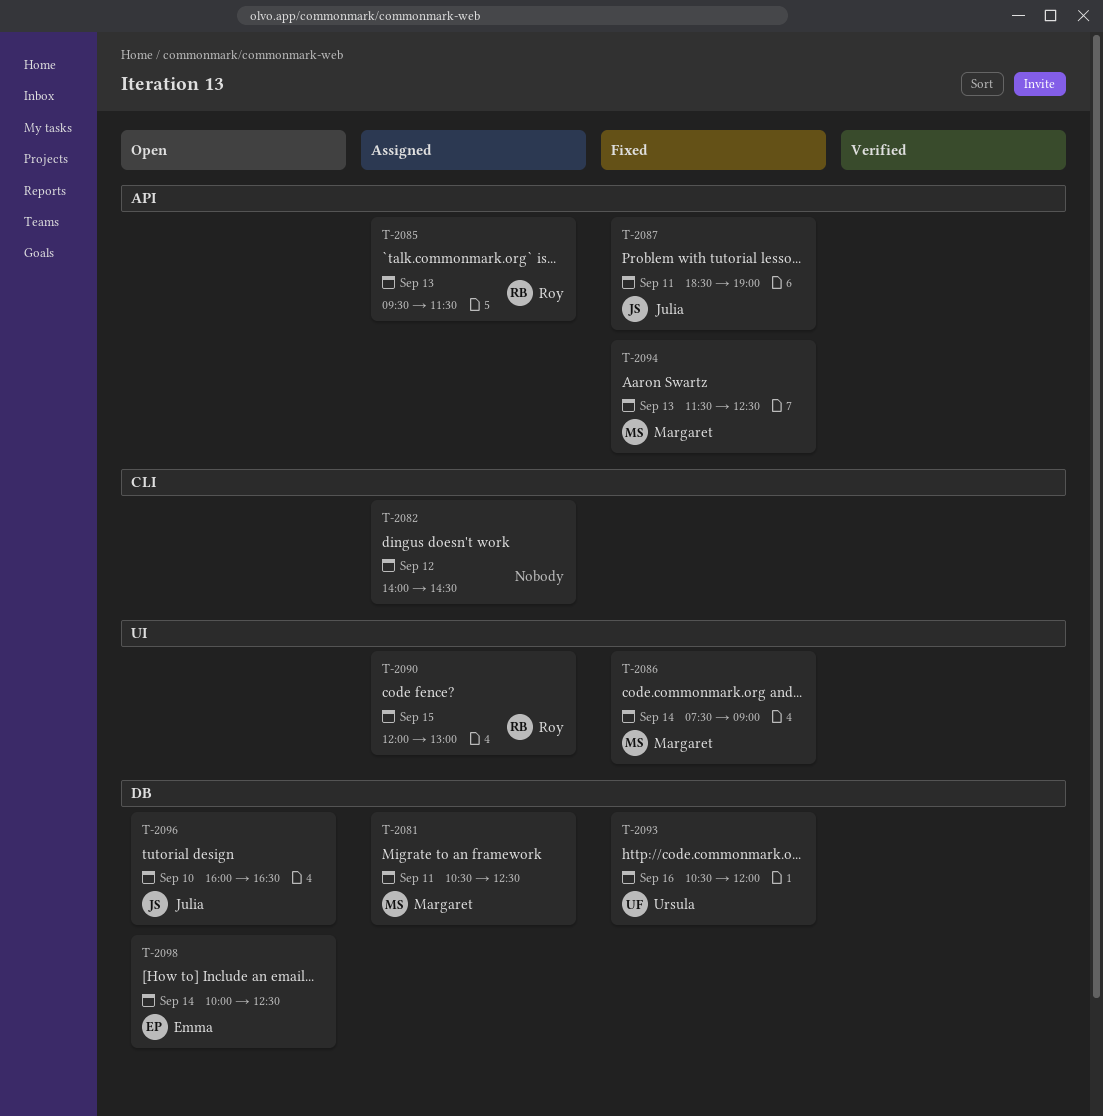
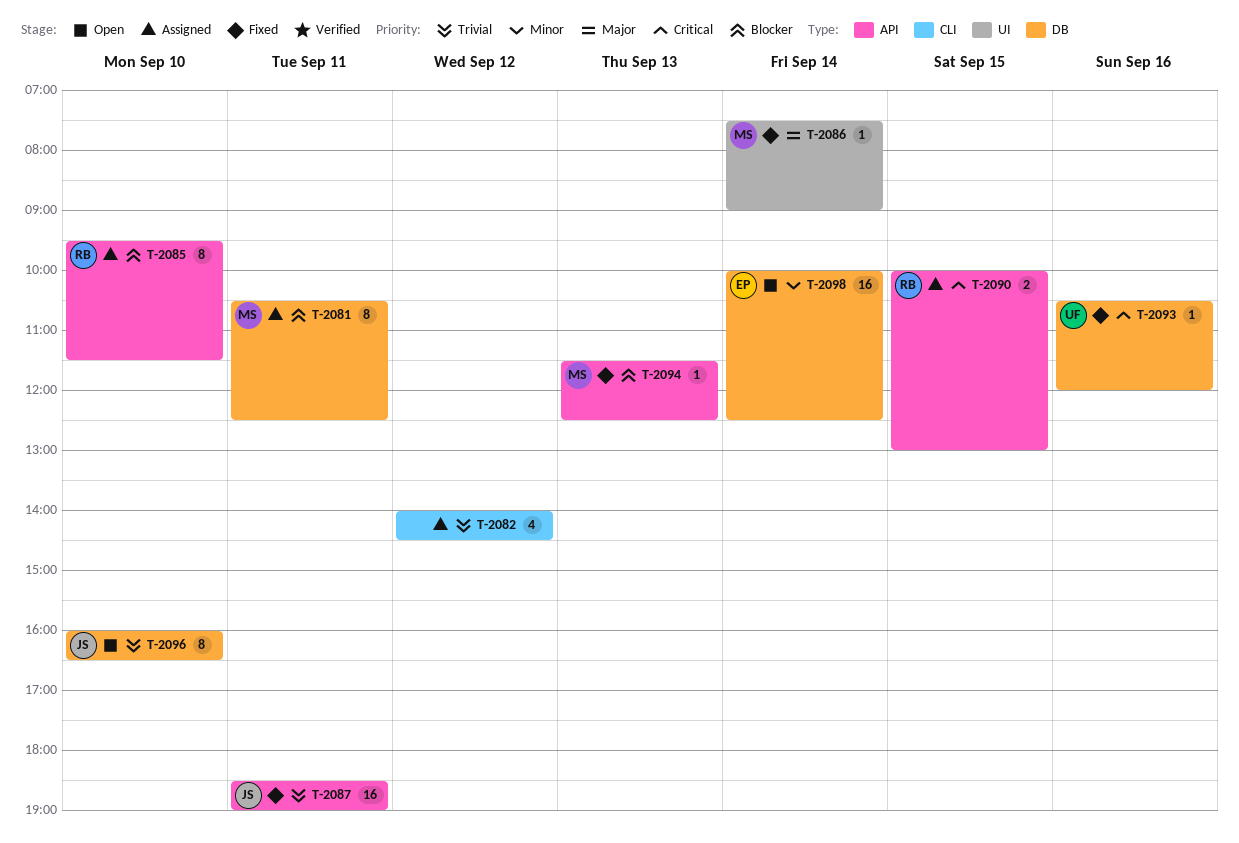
T-2085, day: Sep 13 -> Sep 10
T-2090, label: UI -> API
T-2090, begins: 12:00 -> 10:00

